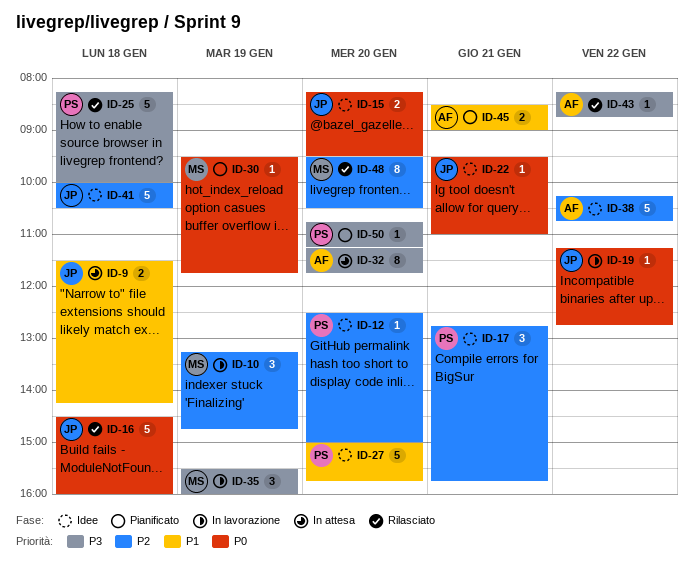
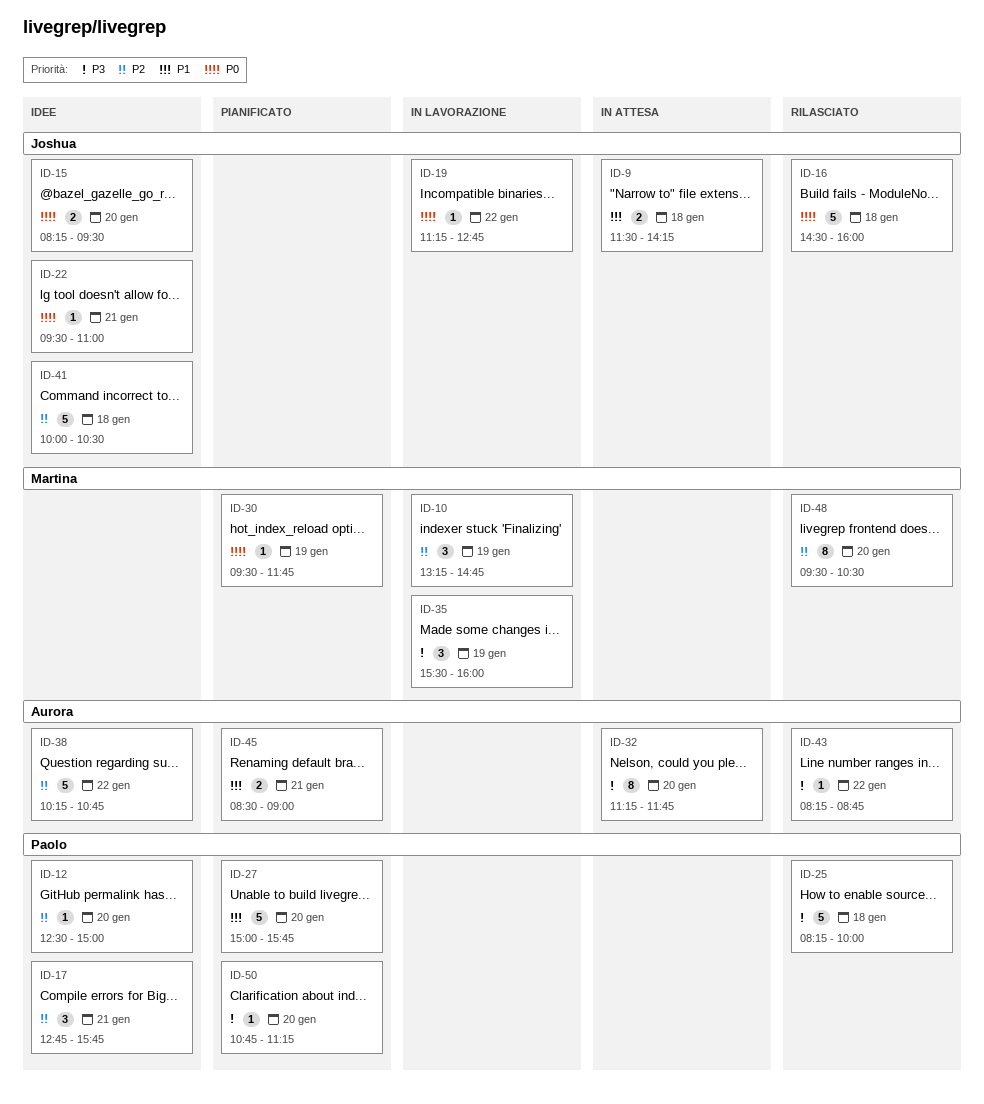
ID-27, status: Idee -> Pianificato

